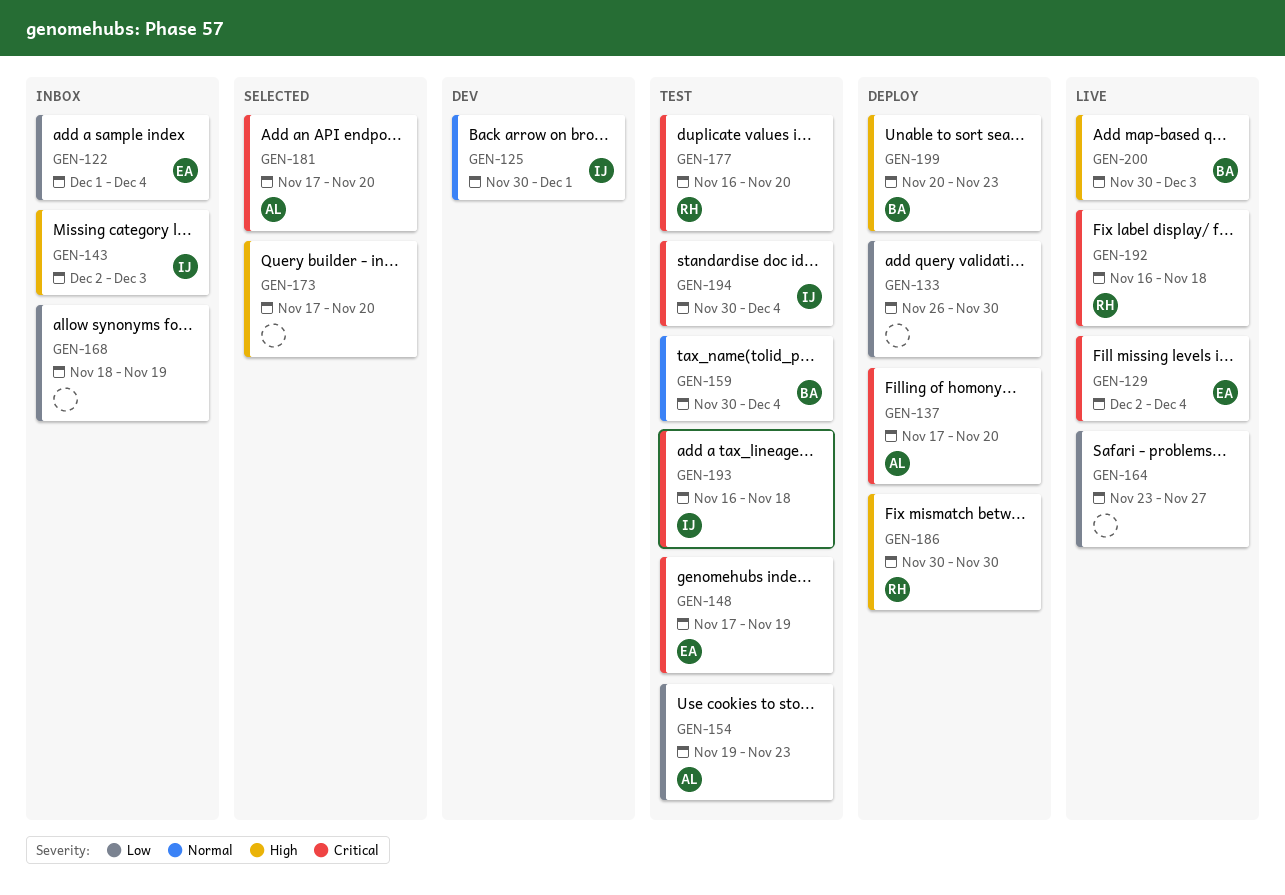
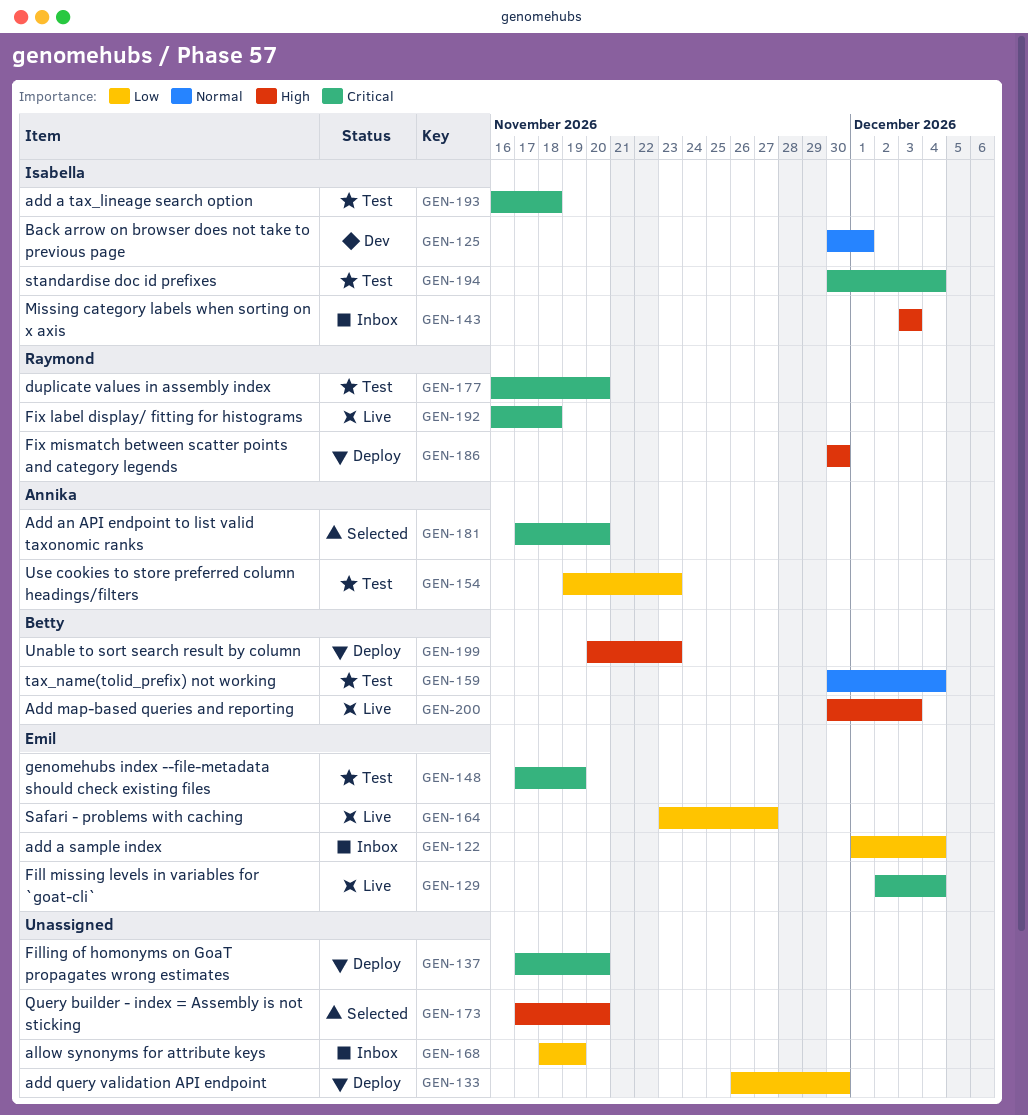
GEN-137, owner: Annika -> none
GEN-143, start: Dec 2 -> Dec 3
GEN-164, owner: none -> Emil

